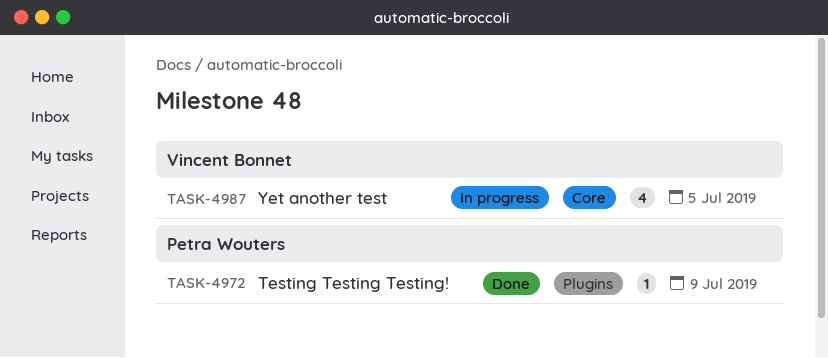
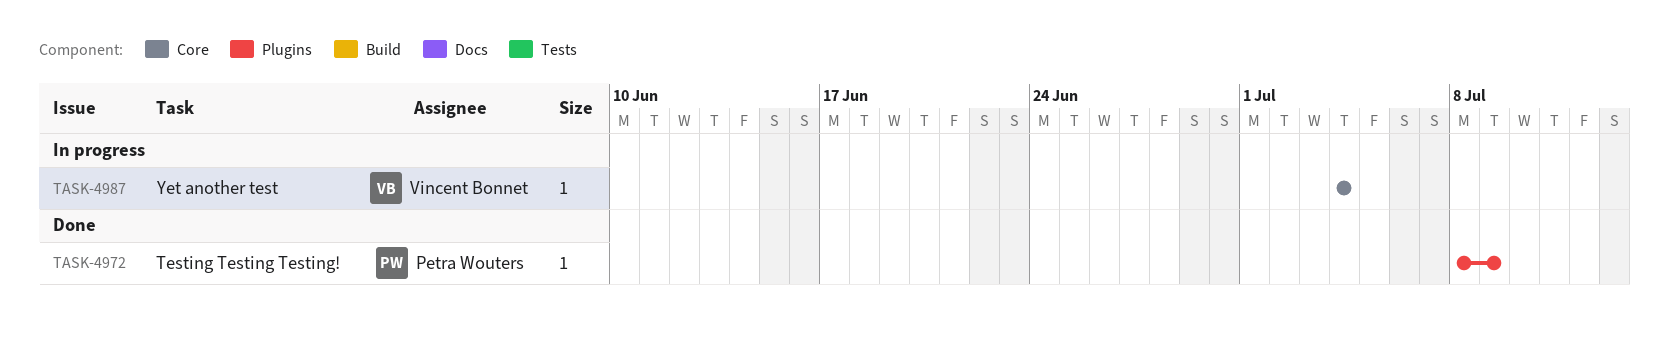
TASK-4987, estimate: 4 -> 1
TASK-4987, due: Jul 5 -> Jul 4

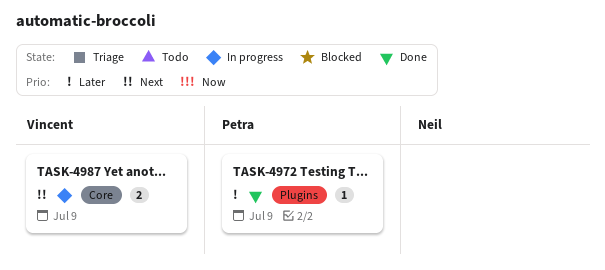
TASK-4987, estimate: 1 -> 2
TASK-4987, due: Jul 4 -> Jul 9

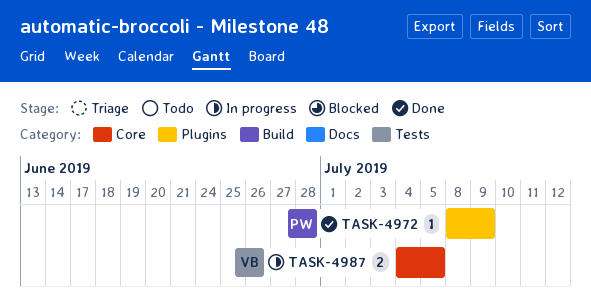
TASK-4987, due: Jul 9 -> Jul 5

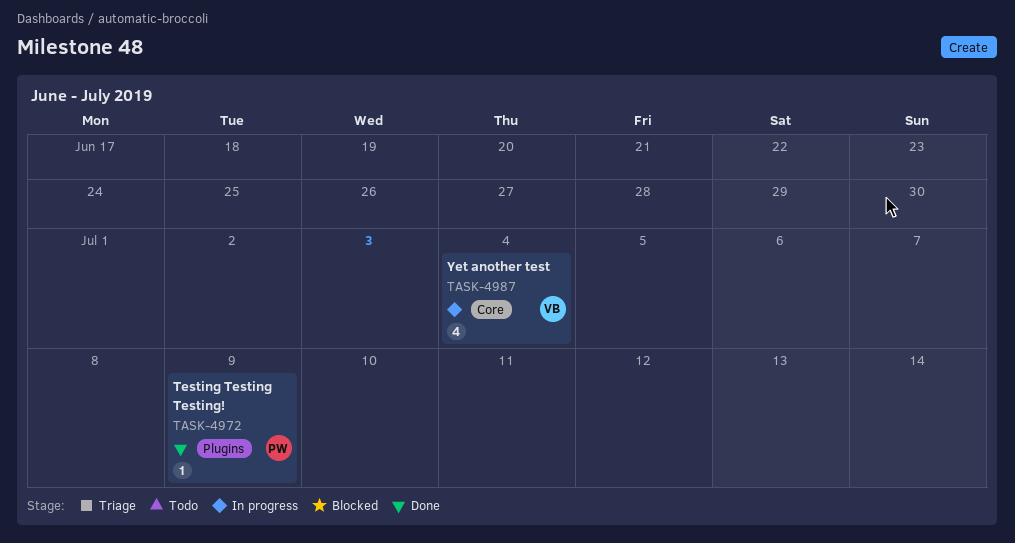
TASK-4987, estimate: 2 -> 4
TASK-4987, due: Jul 5 -> Jul 4

